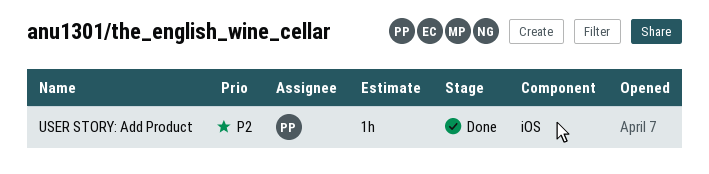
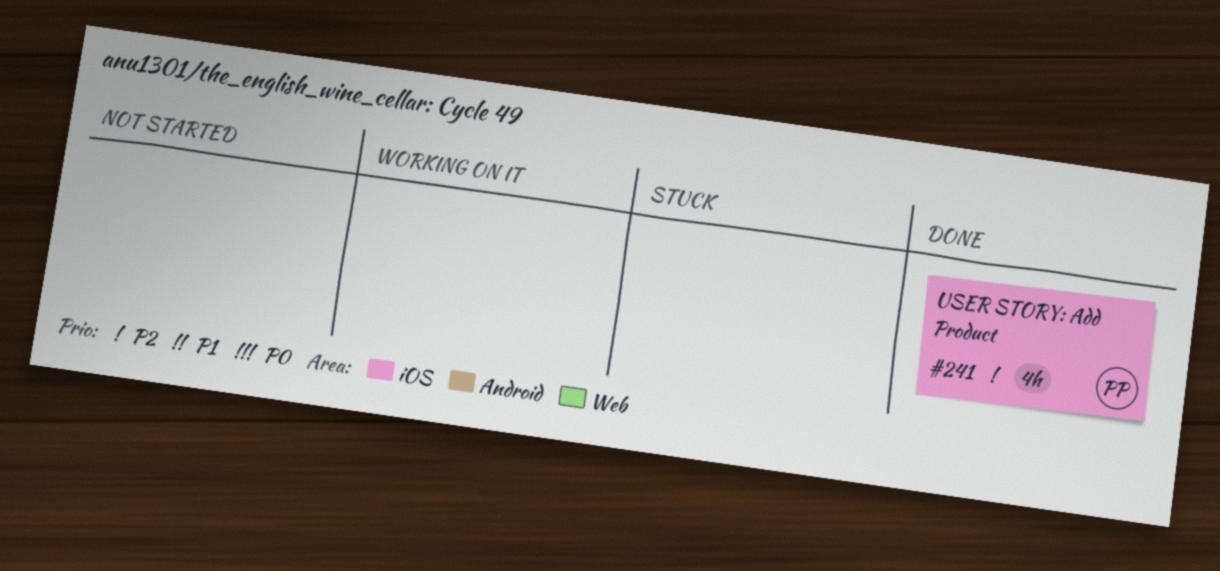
USER STORY: Add Product, estimate: 1h -> 4h

